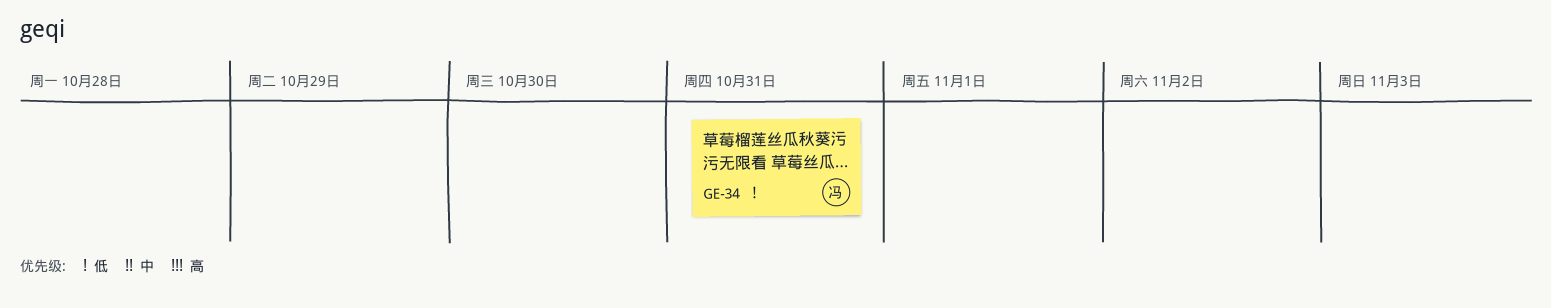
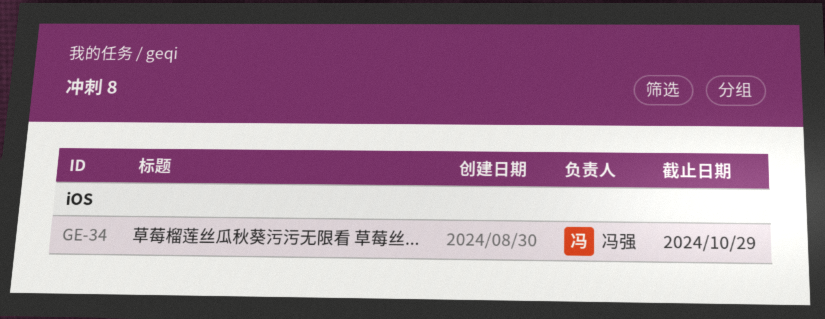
GE-34, due: Oct 31 -> Oct 29

